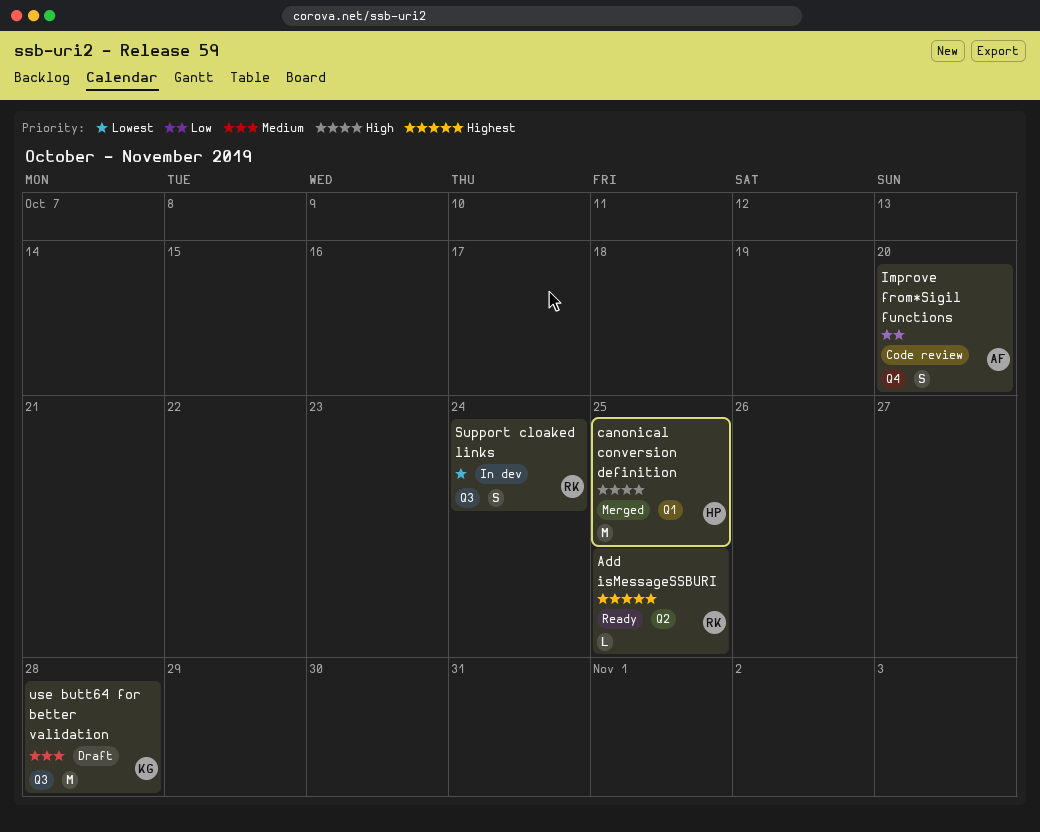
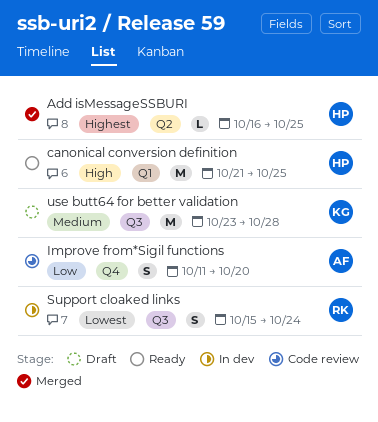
Add isMessageSSBURI, status: Ready -> Merged
Add isMessageSSBURI, owner: RK -> HP
canonical conversion definition, status: Merged -> Ready

